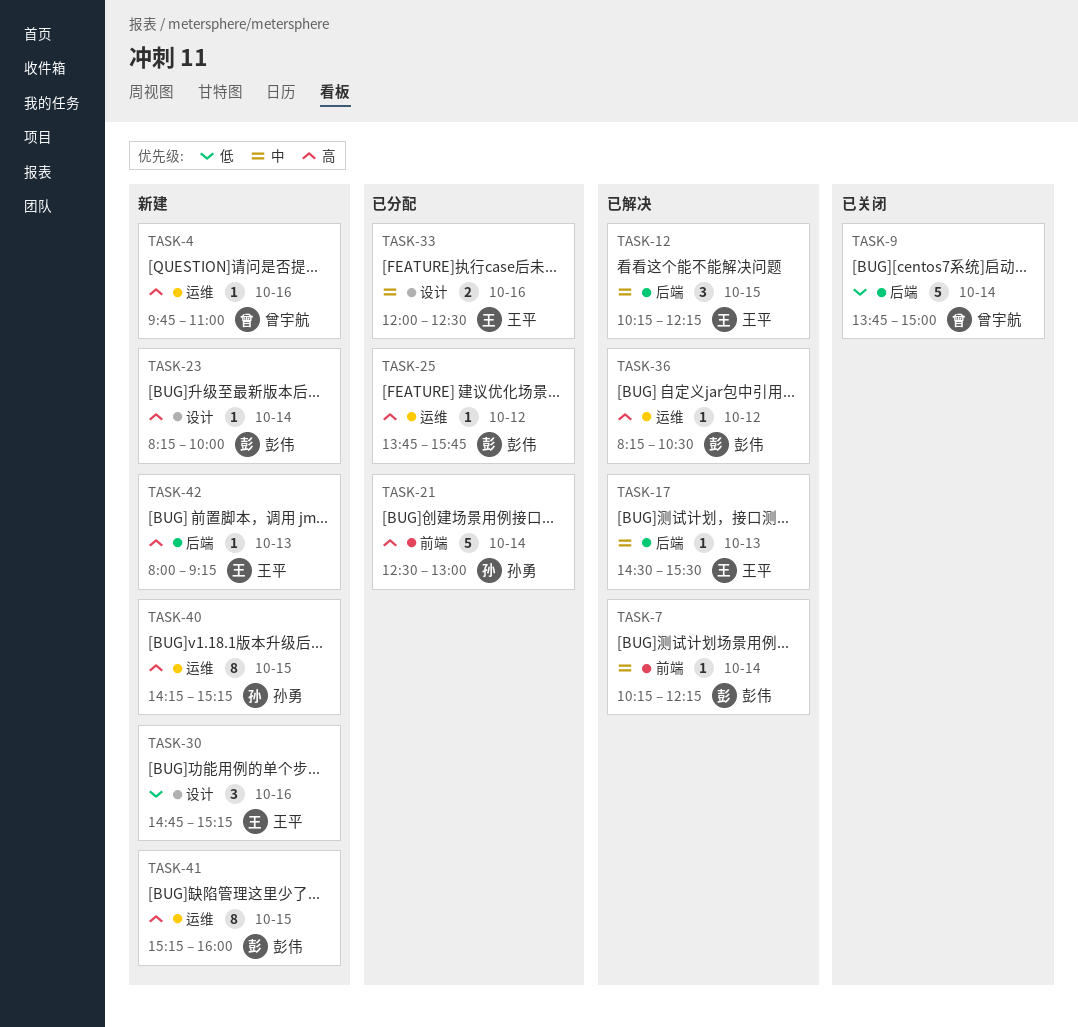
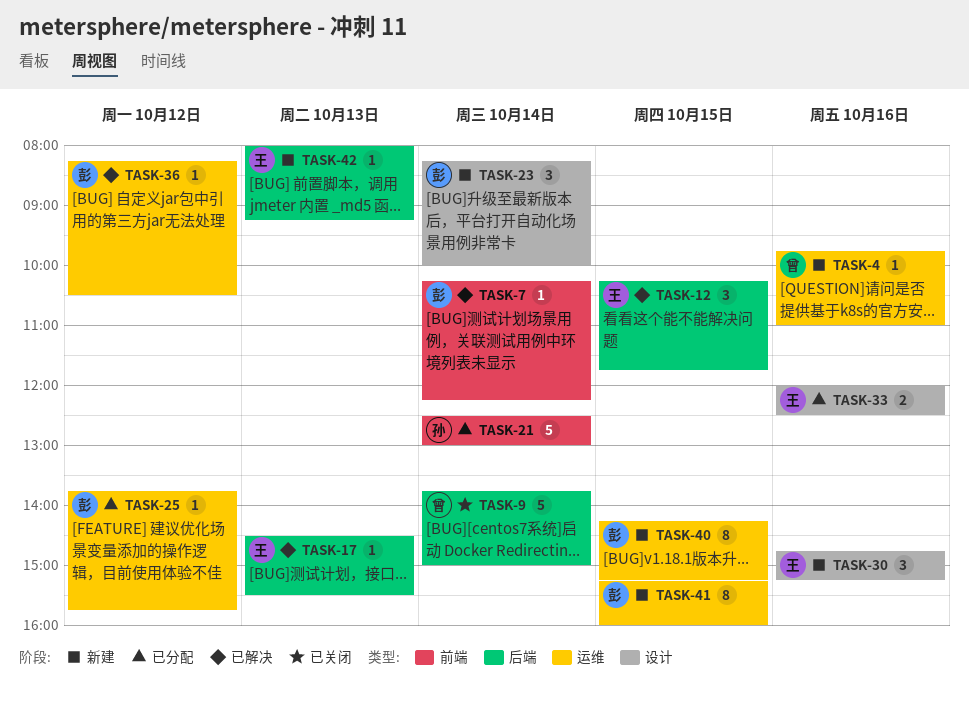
TASK-12, ends: 12:15 -> 11:45
TASK-23, estimate: 1 -> 3
TASK-40, owner: 孙勇 -> 彭伟

